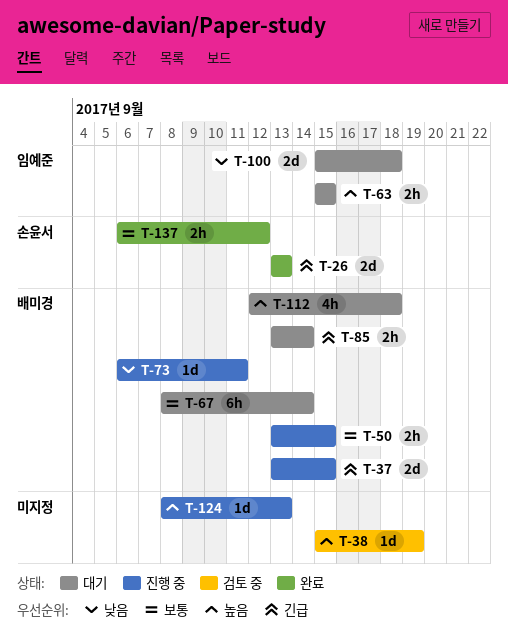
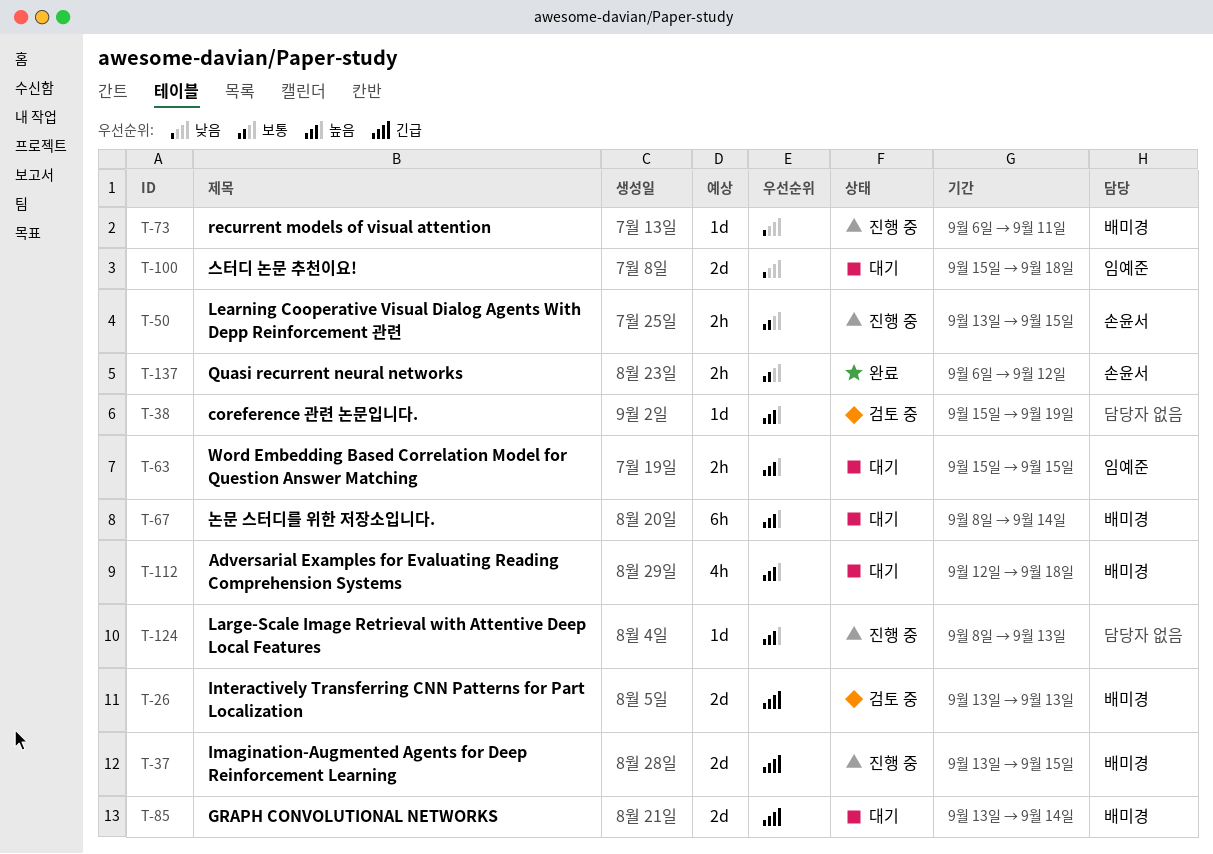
T-26, status: 완료 -> 검토 중
T-26, owner: 손윤서 -> 배미경
T-50, owner: 배미경 -> 손윤서
T-67, priority: 보통 -> 높음
T-85, estimate: 2h -> 2d

